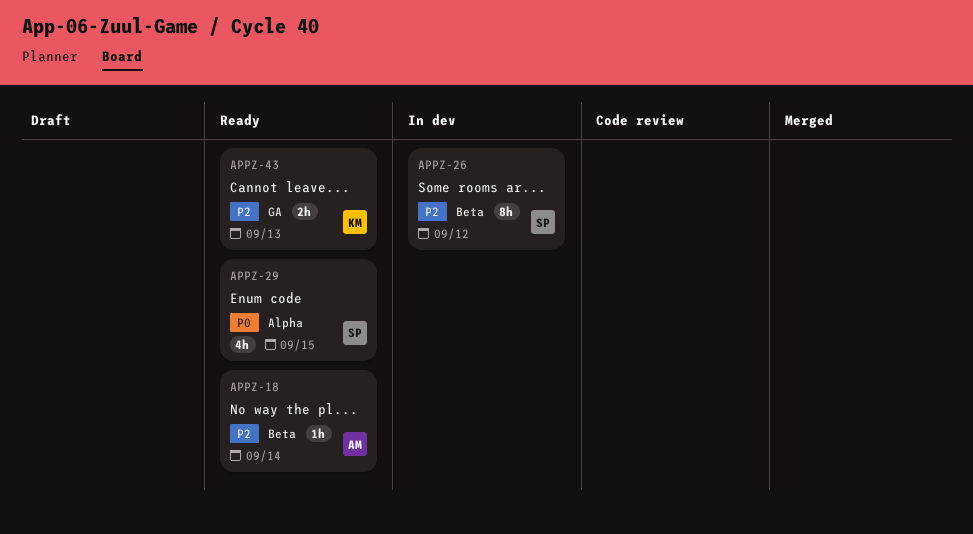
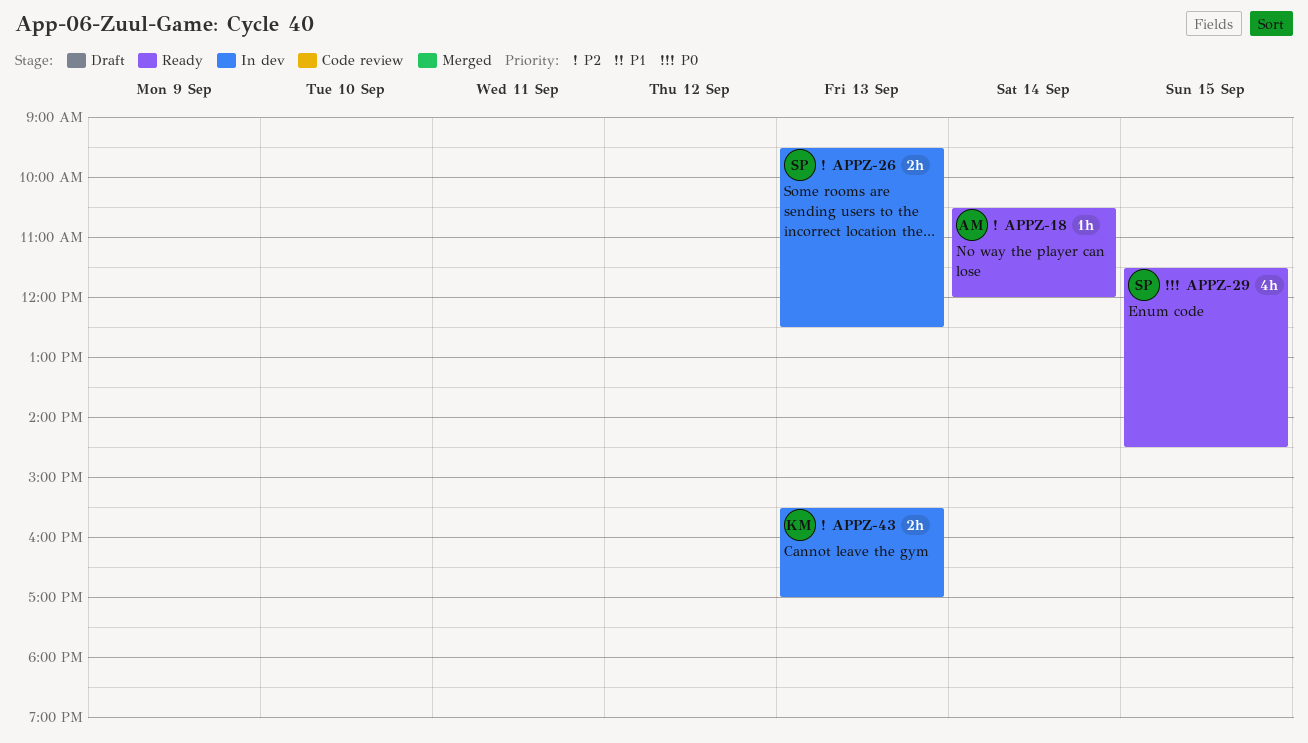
APPZ-26, estimate: 8h -> 2h
APPZ-26, day: Sep 12 -> Sep 13
APPZ-43, status: Ready -> In dev

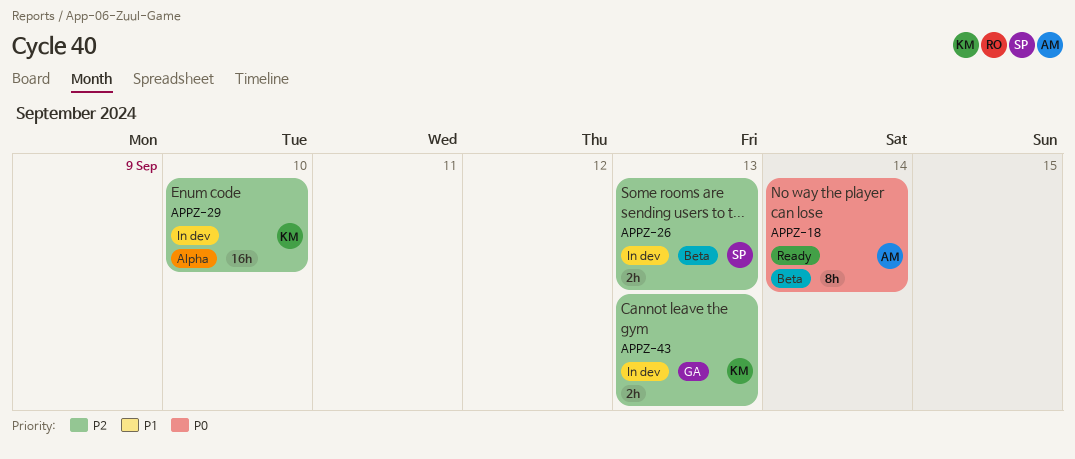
APPZ-18, priority: P2 -> P0
APPZ-18, estimate: 1h -> 8h
APPZ-29, status: Ready -> In dev
APPZ-29, owner: SP -> KM
APPZ-29, priority: P0 -> P2
APPZ-29, estimate: 4h -> 16h
APPZ-29, day: Sep 15 -> Sep 10

